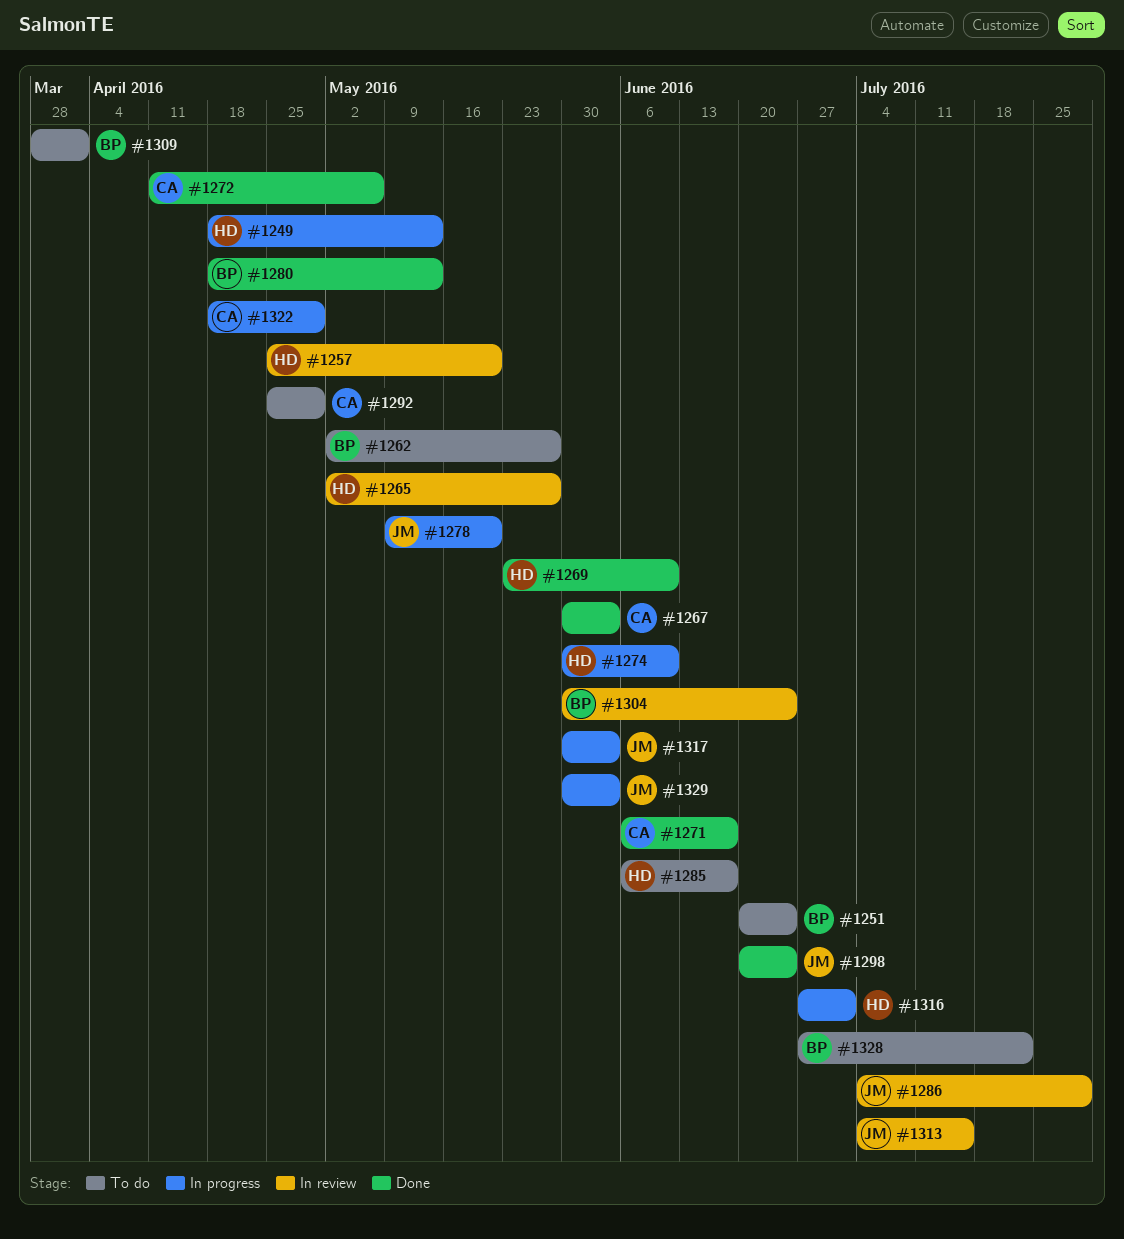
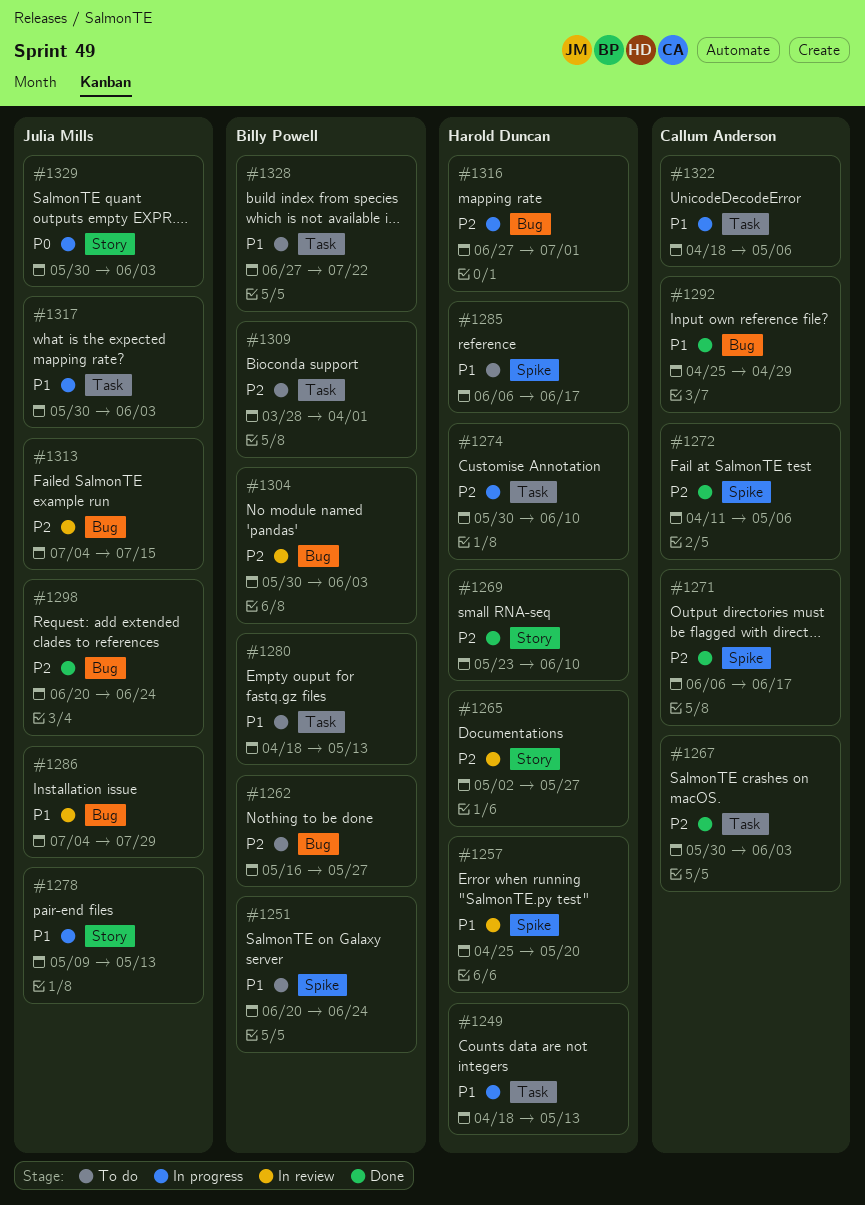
#1262, start: May 2 -> May 16
#1278, due: May 20 -> May 13
#1280, status: Done -> To do
#1292, status: To do -> Done
#1304, due: Jun 24 -> Jun 3
#1322, due: Apr 29 -> May 6

